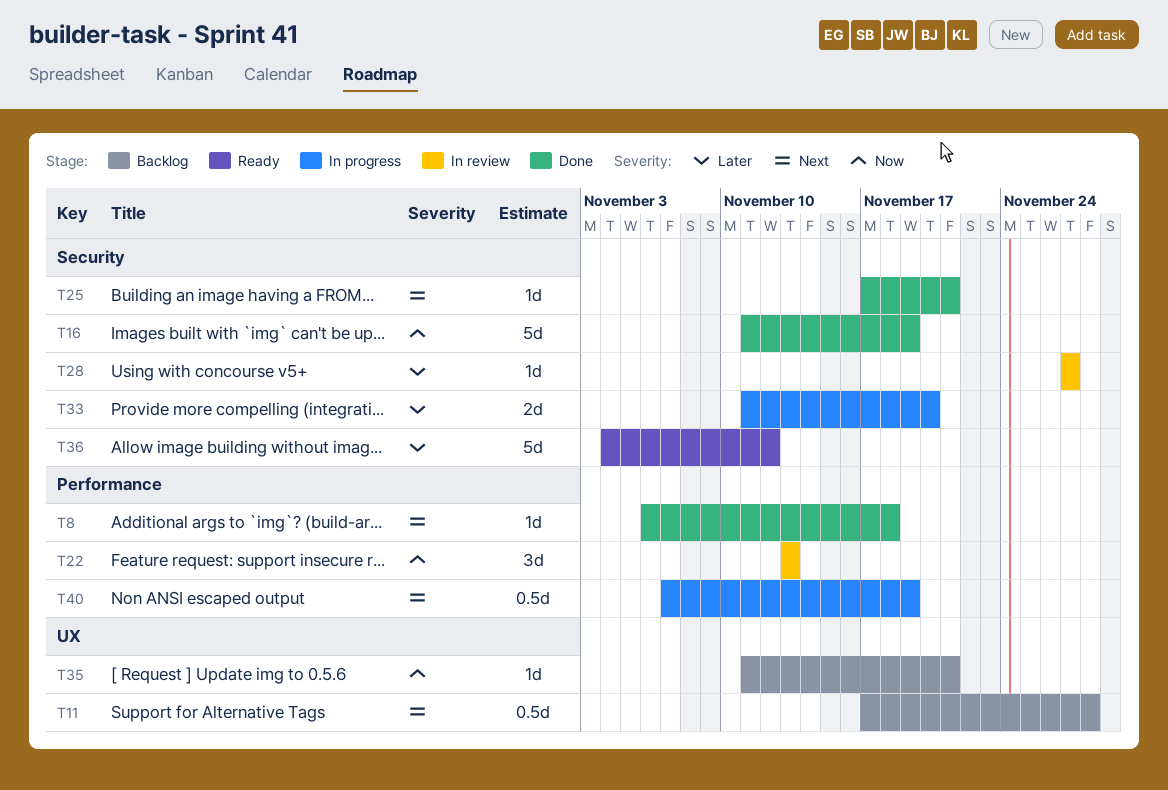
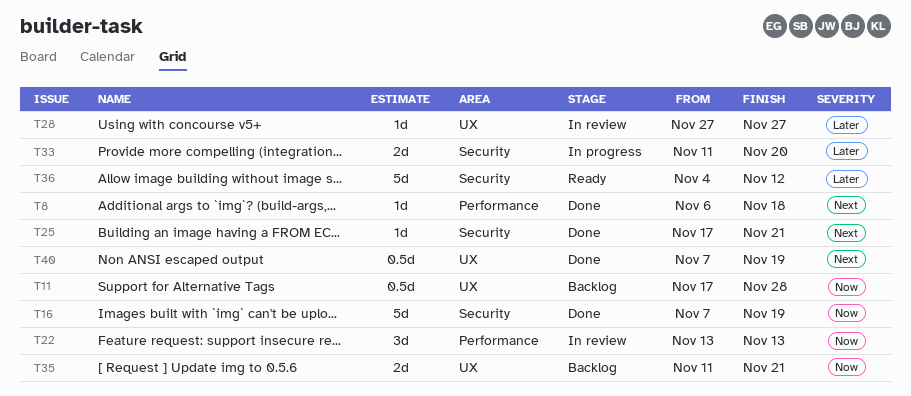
T11, priority: Next -> Now
T16, start: Nov 11 -> Nov 7
T28, label: Security -> UX
T35, estimate: 1d -> 2d
T40, status: In progress -> Done
T40, label: Performance -> UX

